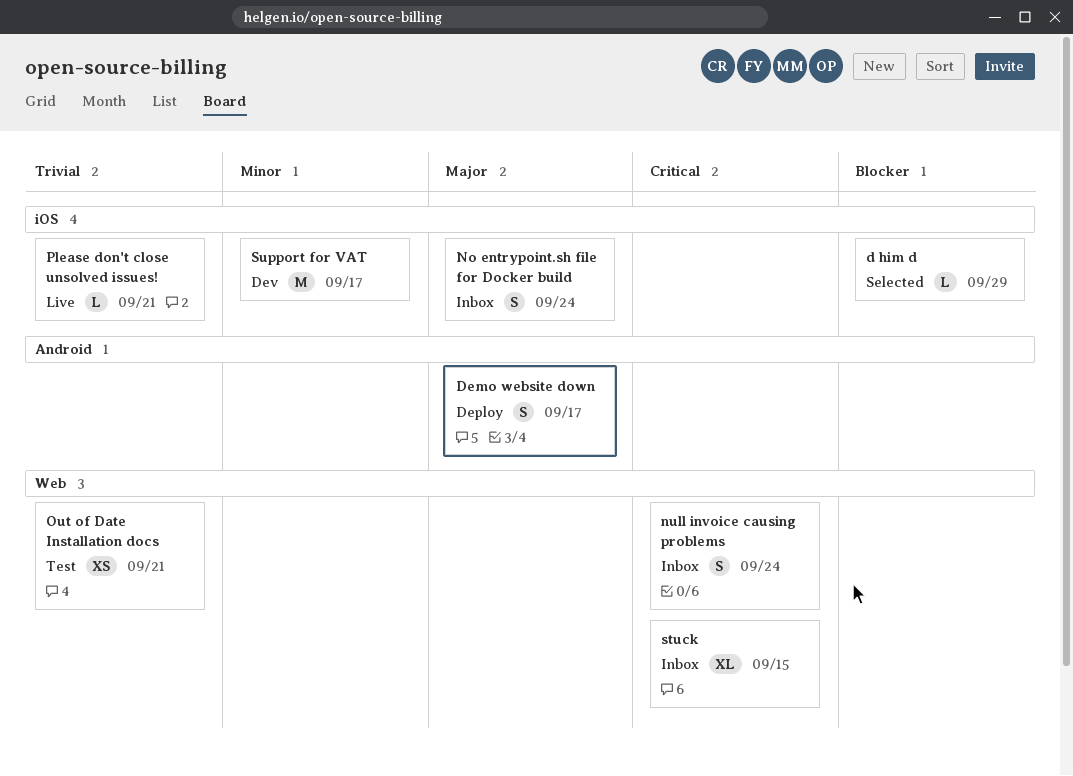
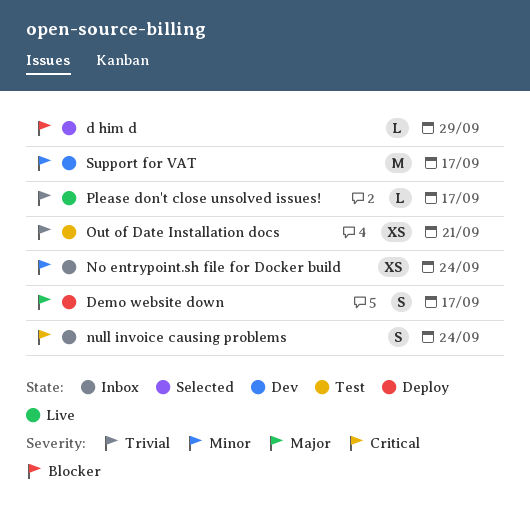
No entrypoint.sh file for Docker build, priority: Major -> Minor
No entrypoint.sh file for Docker build, estimate: S -> XS
Please don't close unsolved issues!, due: Sep 21 -> Sep 17
stuck: present -> none

